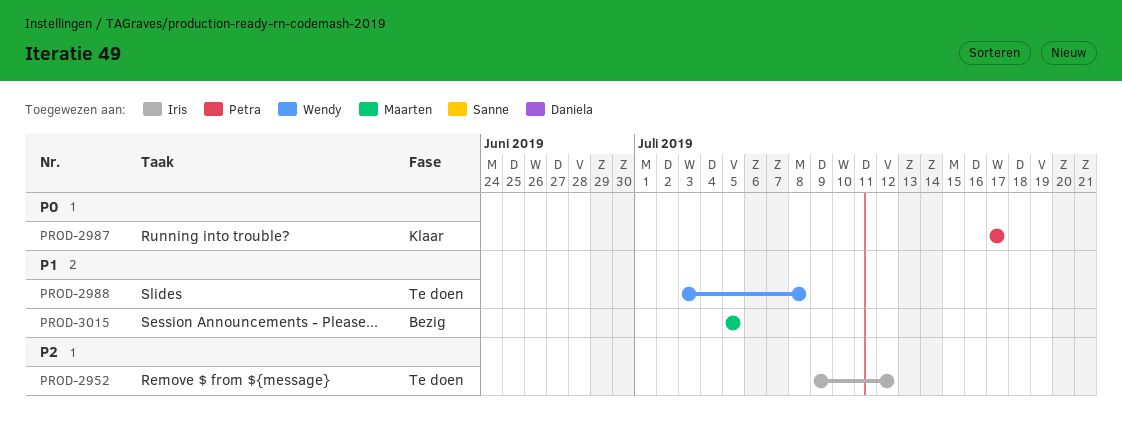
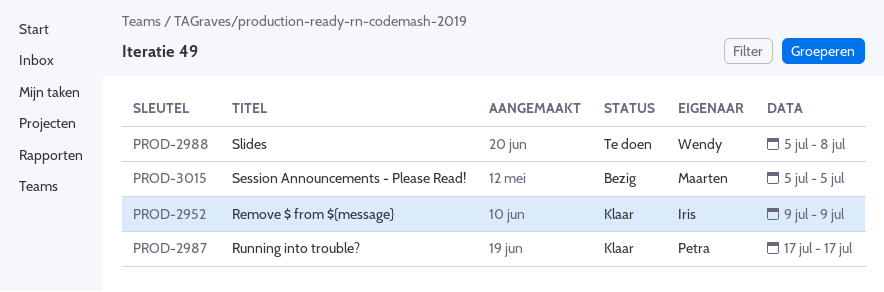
PROD-2952, status: Te doen -> Klaar
PROD-2952, due: Jul 12 -> Jul 9
PROD-2988, start: Jul 3 -> Jul 5

